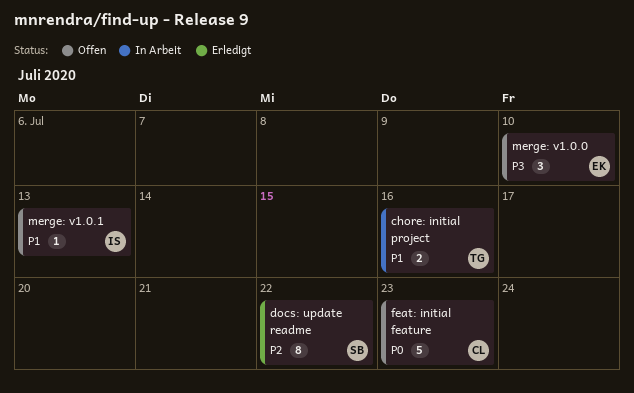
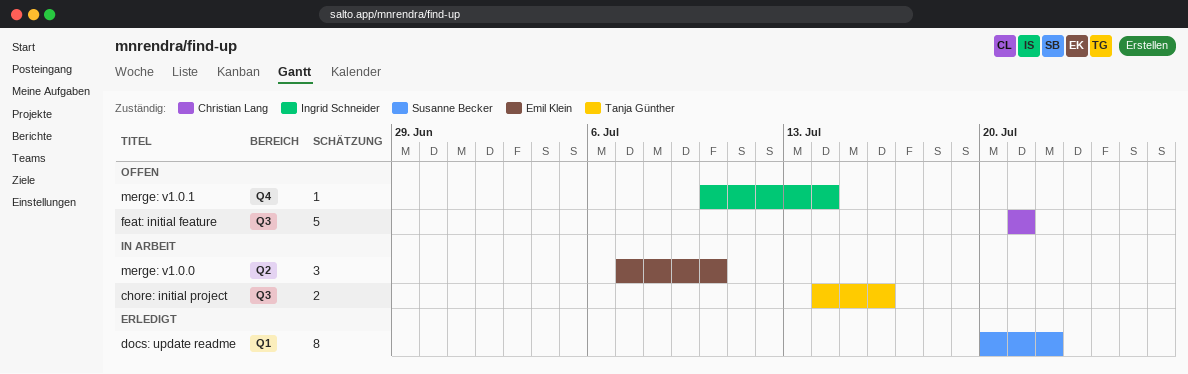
feat: initial feature, due: Jul 23 -> Jul 21
merge: v1.0.0, status: Offen -> In Arbeit
merge: v1.0.1, due: Jul 13 -> Jul 14

